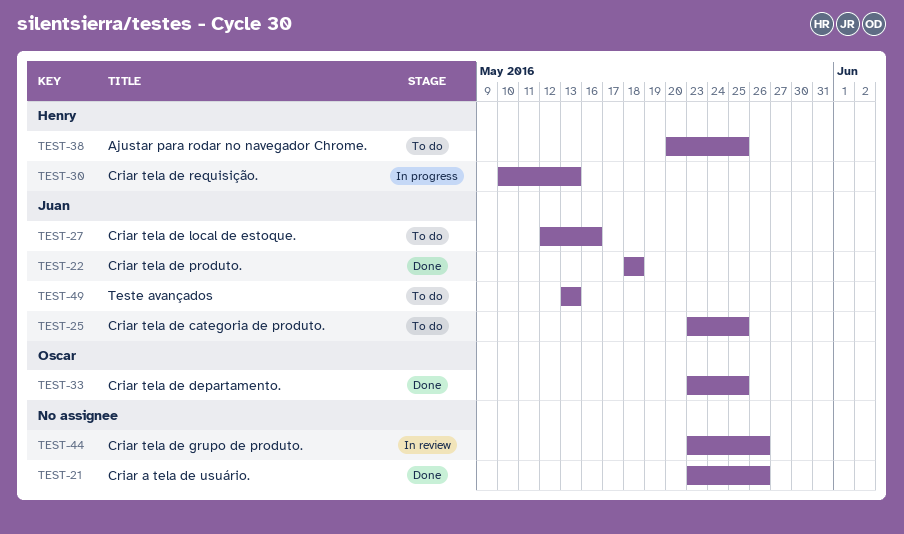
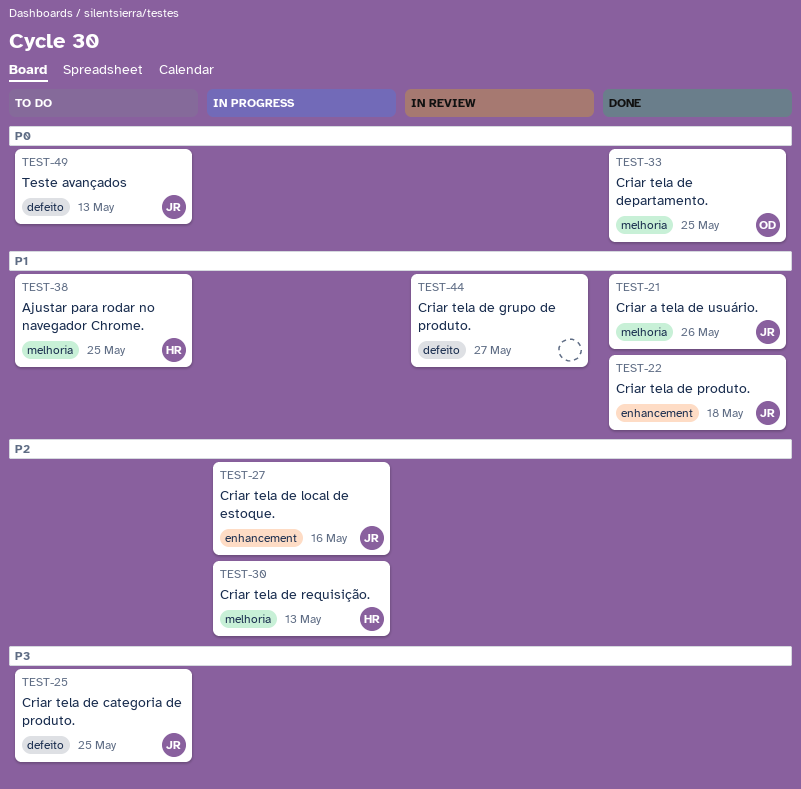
TEST-21, owner: none -> Juan
TEST-27, status: To do -> In progress
TEST-44, due: May 26 -> May 27

